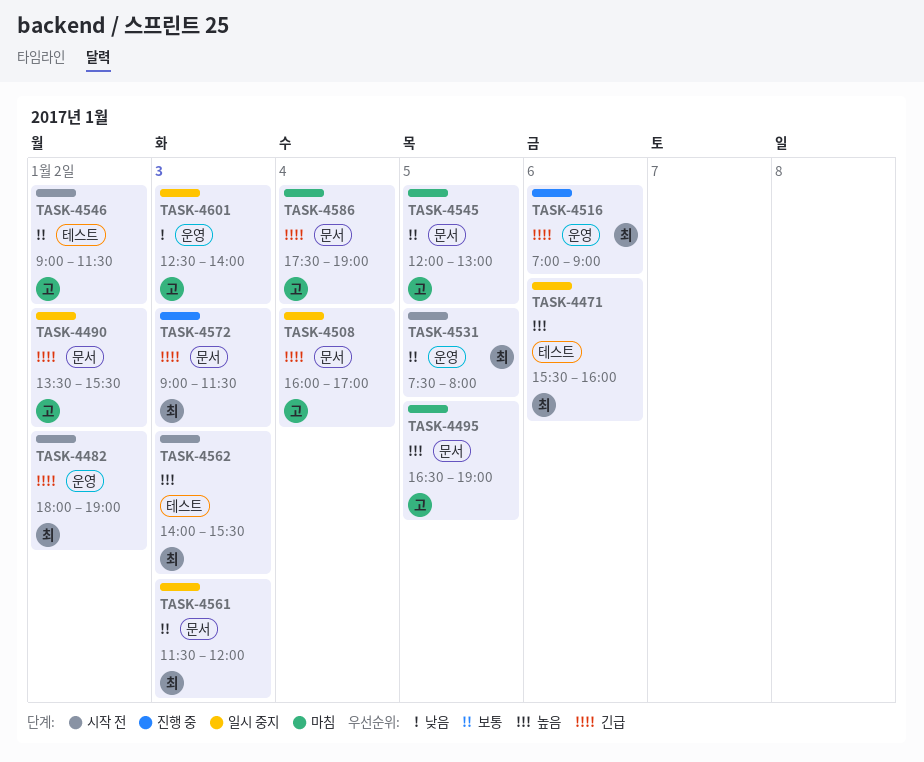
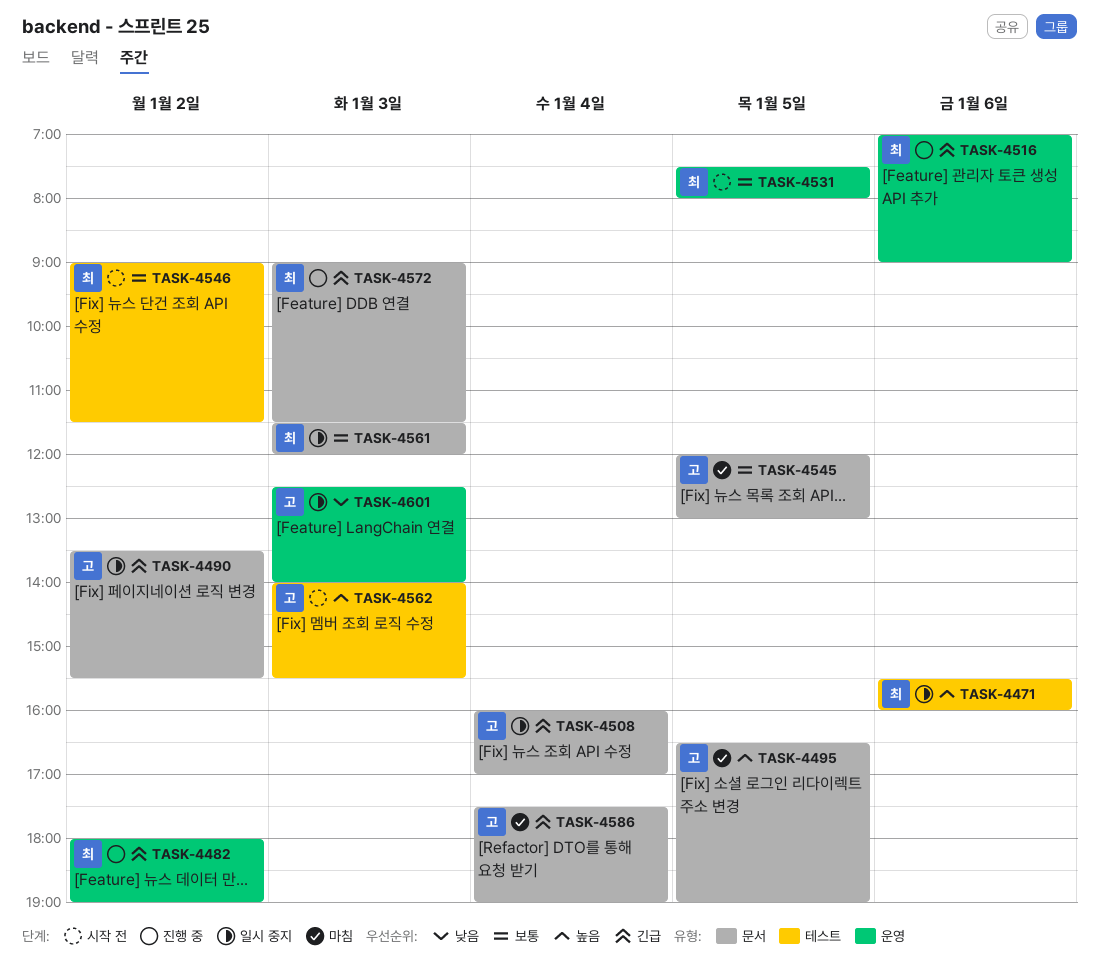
TASK-4482, status: 시작 전 -> 진행 중
TASK-4546, owner: 고 -> 최
TASK-4562, owner: 최 -> 고

